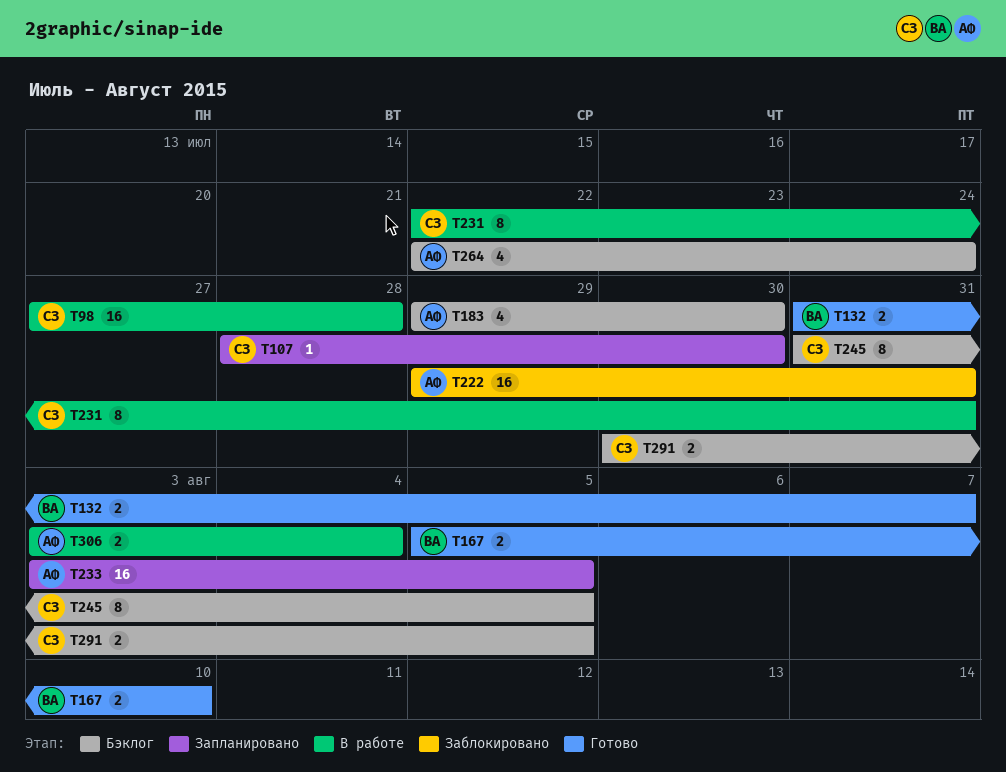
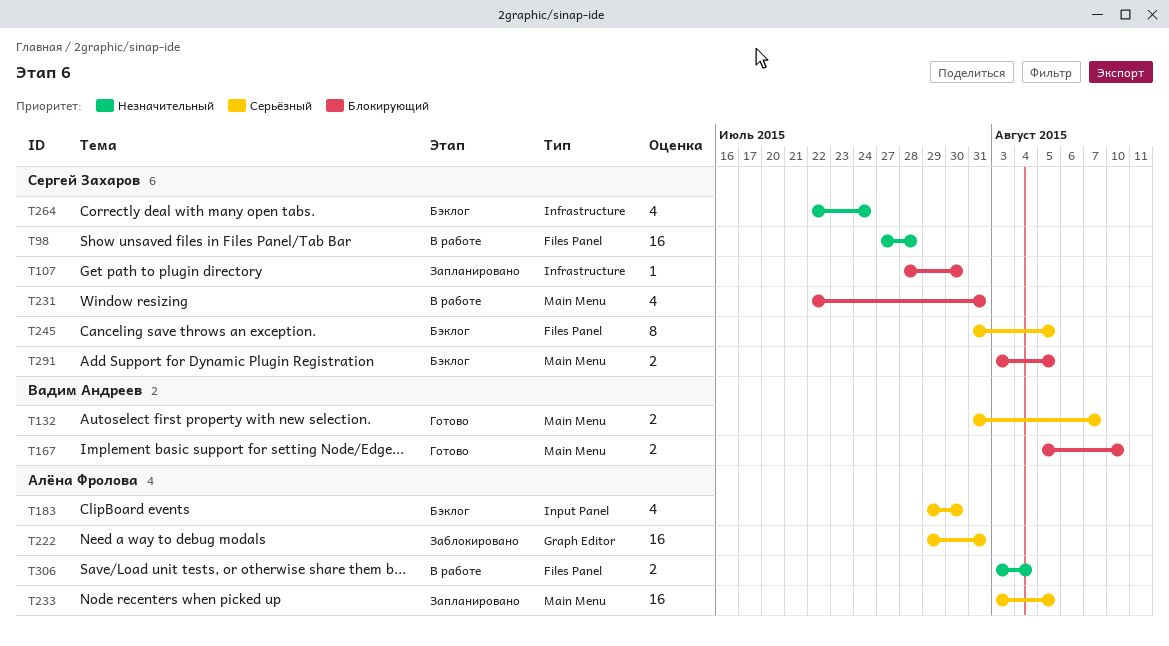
T231, estimate: 8 -> 4
T264, owner: Алёна Фролова -> Сергей Захаров
T291, start: Jul 30 -> Aug 3

